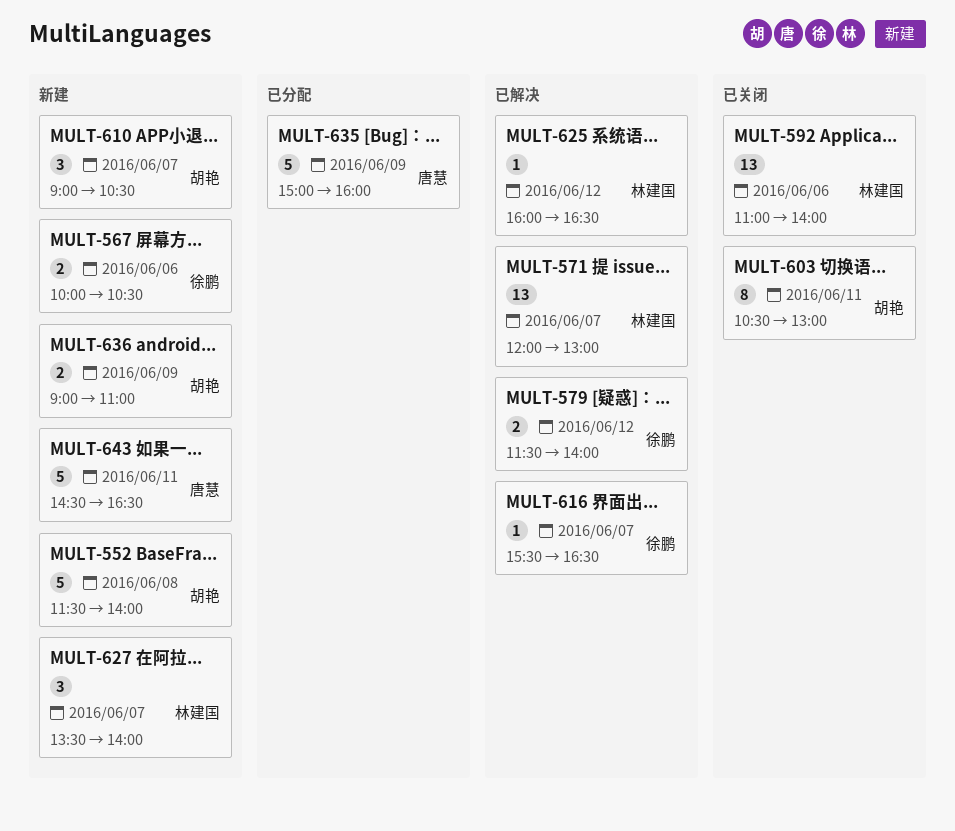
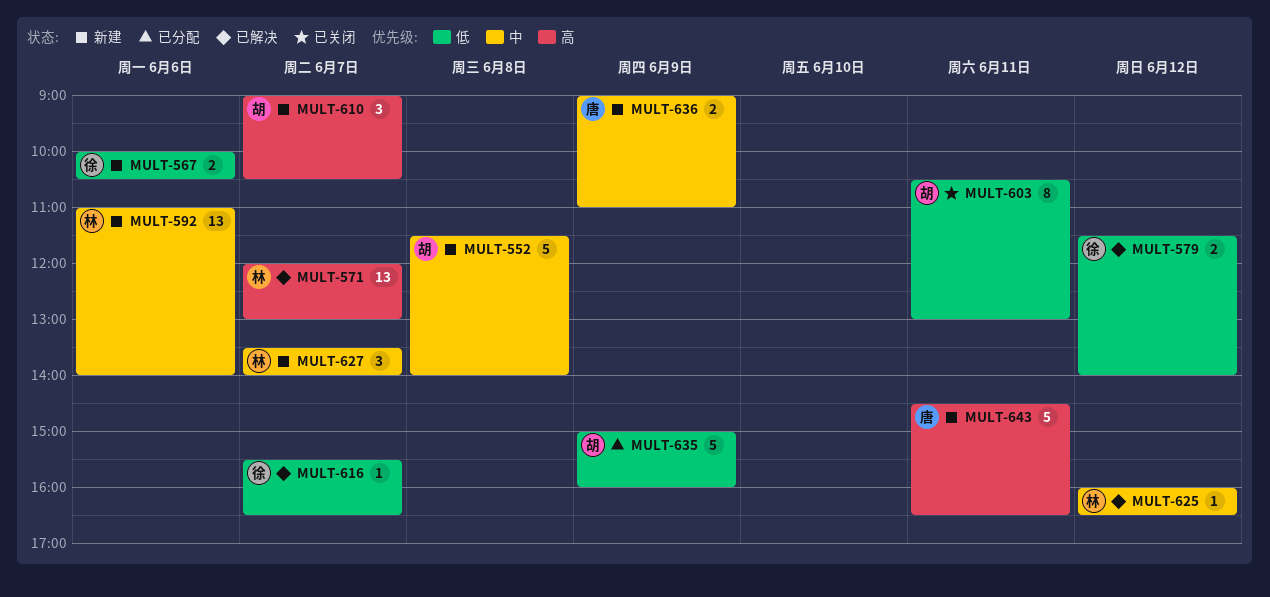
MULT-592, status: 已关闭 -> 新建
MULT-635, owner: 唐慧 -> 胡艳
MULT-636, owner: 胡艳 -> 唐慧

